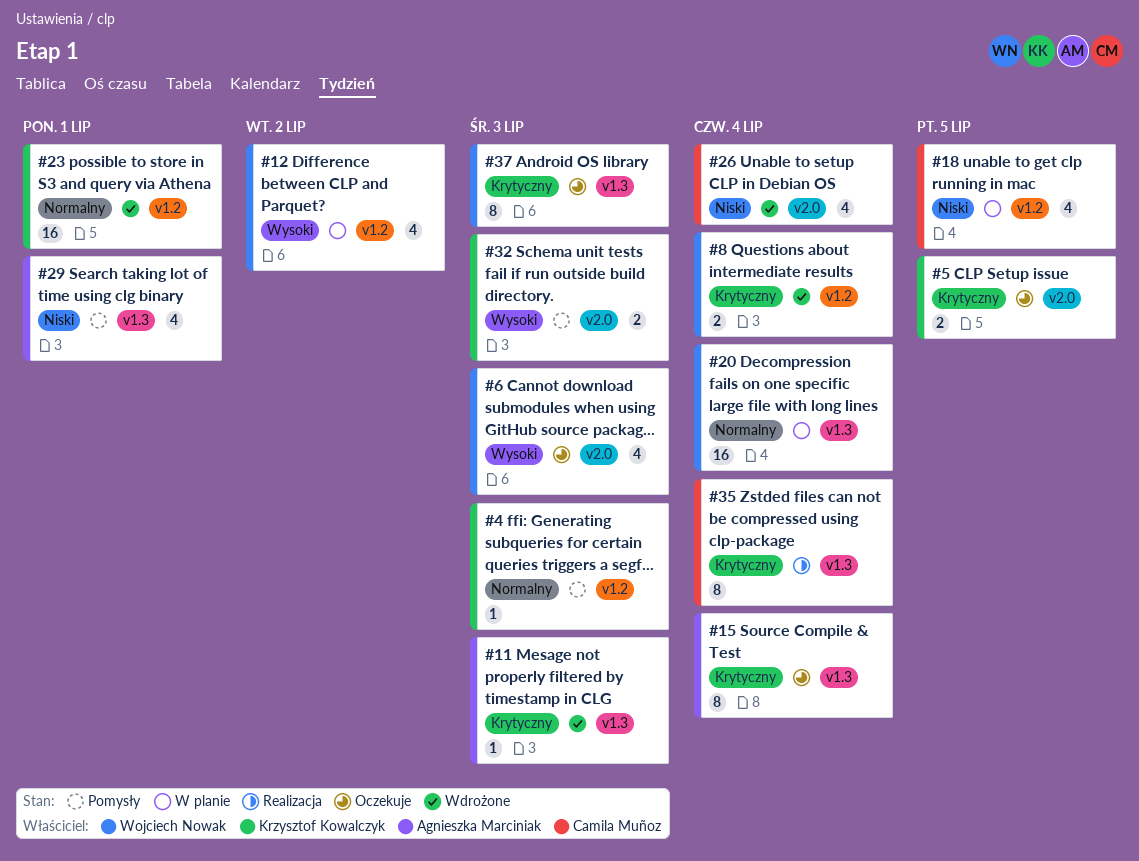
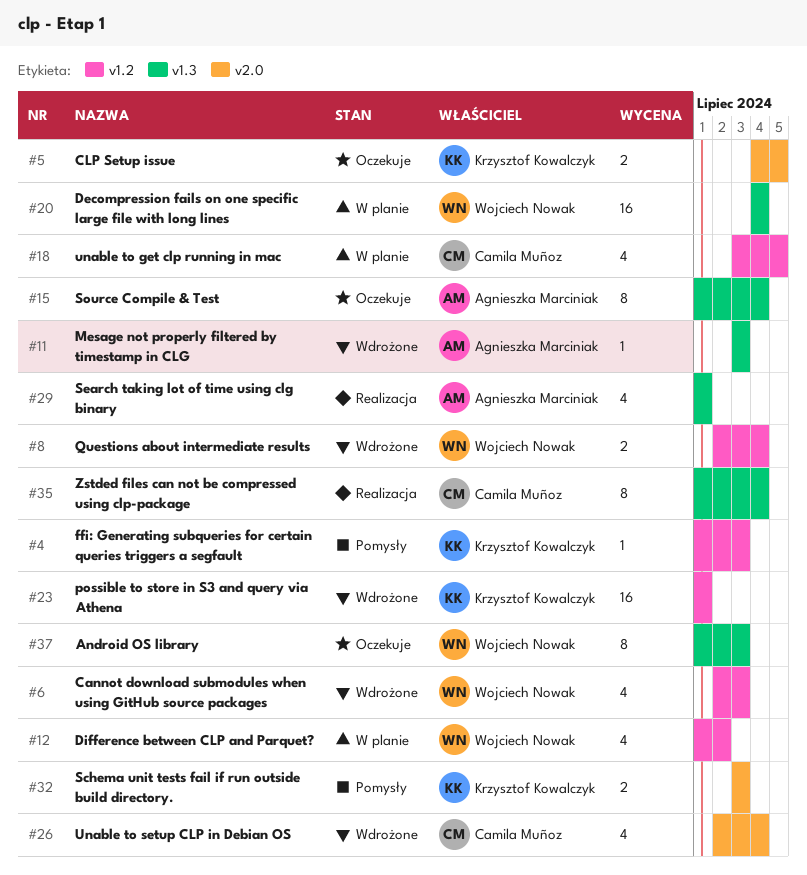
#6, status: Oczekuje -> Wdrożone
#6, label: v2.0 -> v1.2
#29, status: Pomysły -> Realizacja

